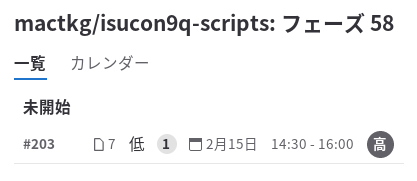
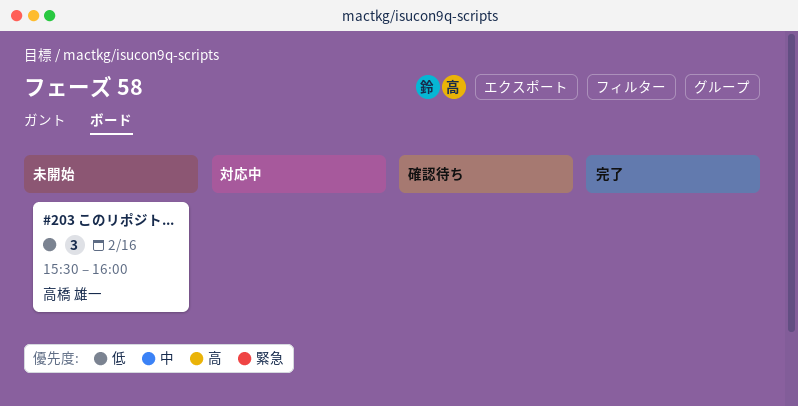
#203, estimate: 1 -> 3
#203, day: Feb 15 -> Feb 16
#203, begins: 14:30 -> 15:30

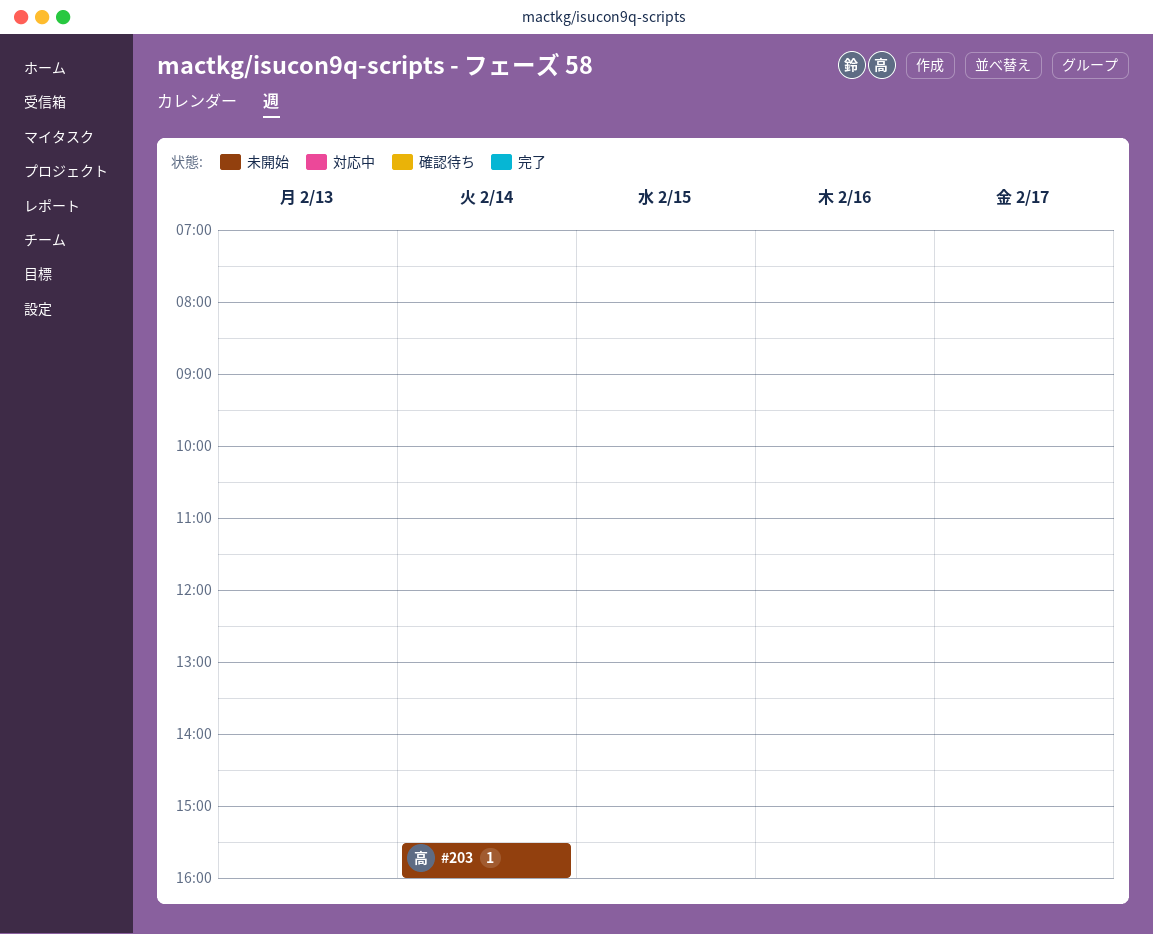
#203, estimate: 3 -> 1
#203, day: Feb 16 -> Feb 14

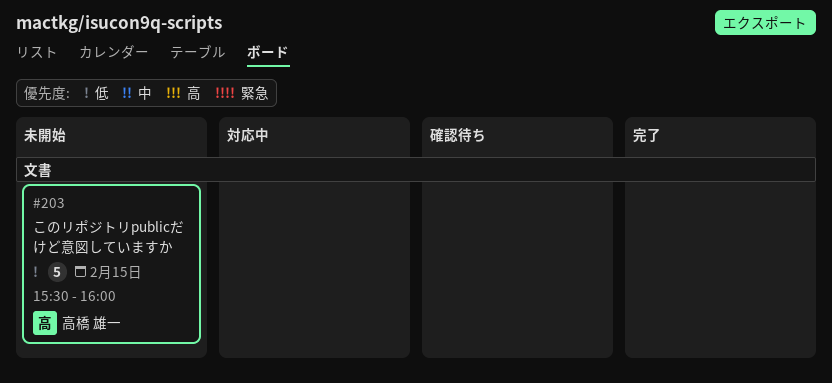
#203, estimate: 1 -> 5
#203, day: Feb 14 -> Feb 15

